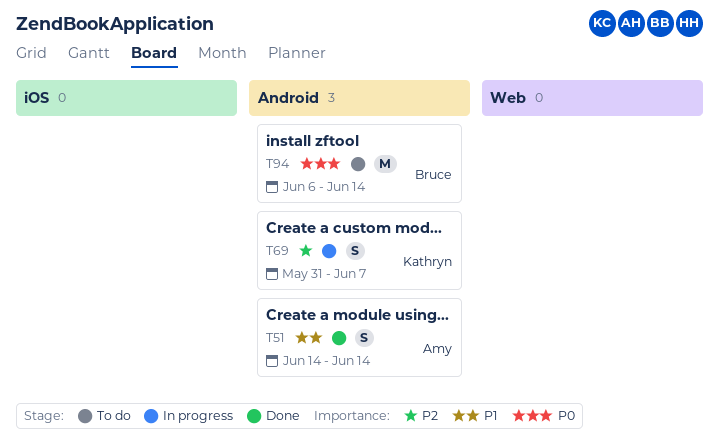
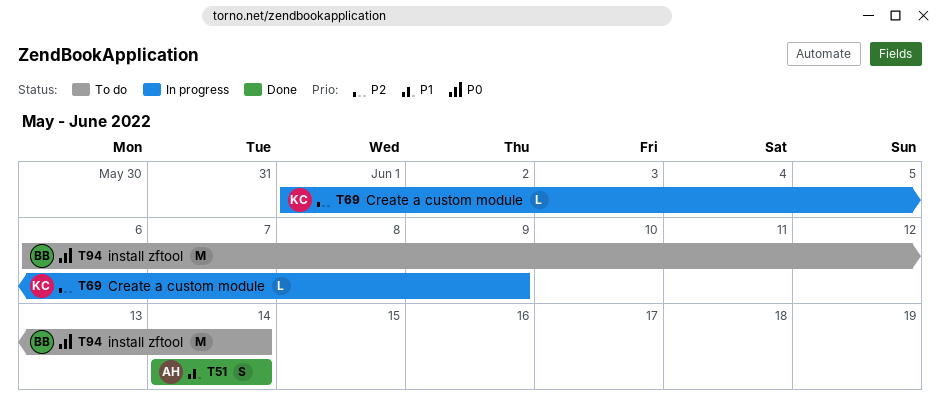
T69, estimate: S -> L
T69, start: May 31 -> Jun 1
T69, due: Jun 7 -> Jun 9

